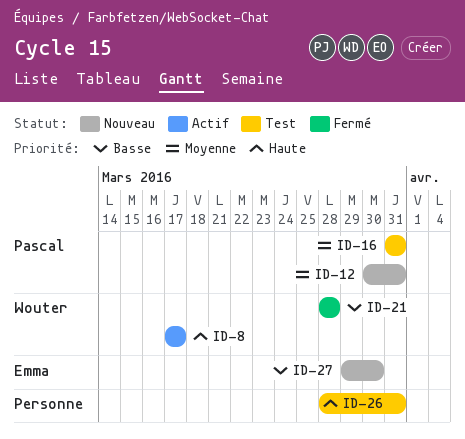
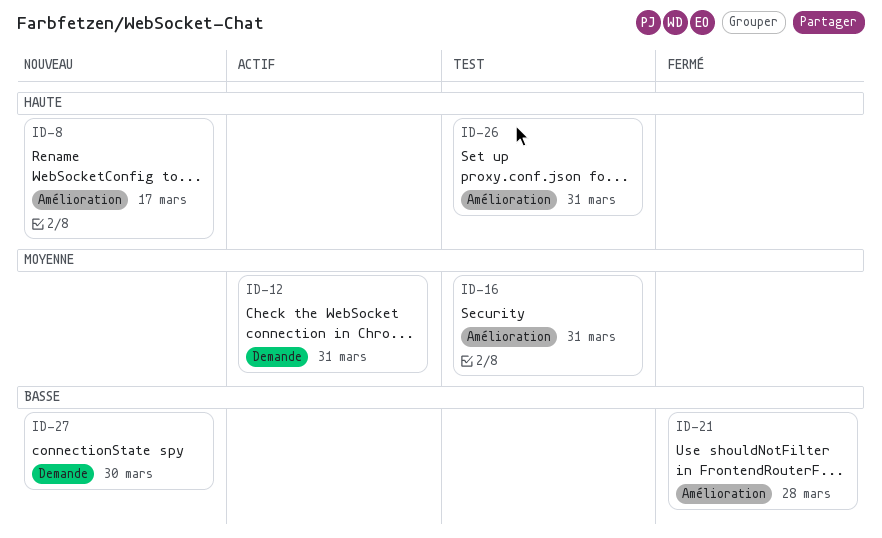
ID-8, status: Actif -> Nouveau
ID-12, status: Nouveau -> Actif

